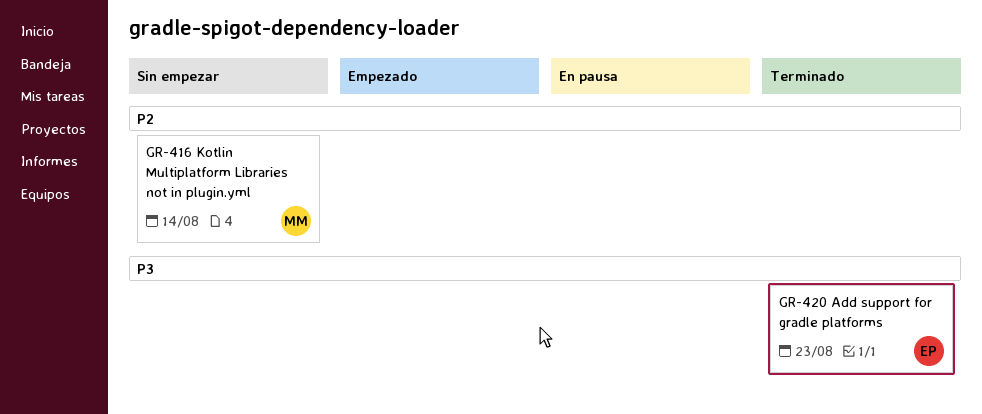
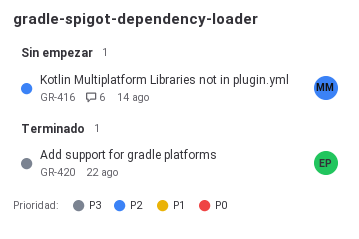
GR-420, due: Aug 23 -> Aug 22

